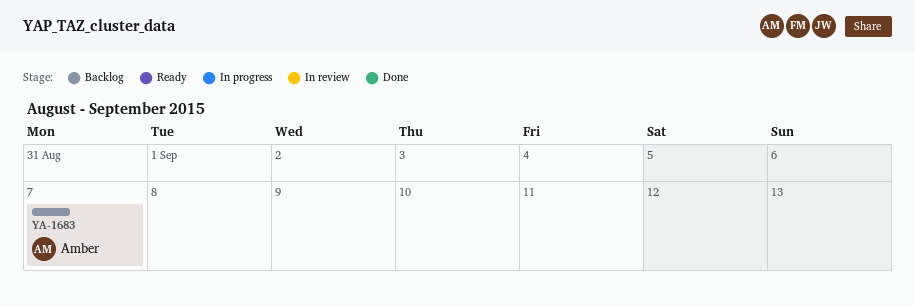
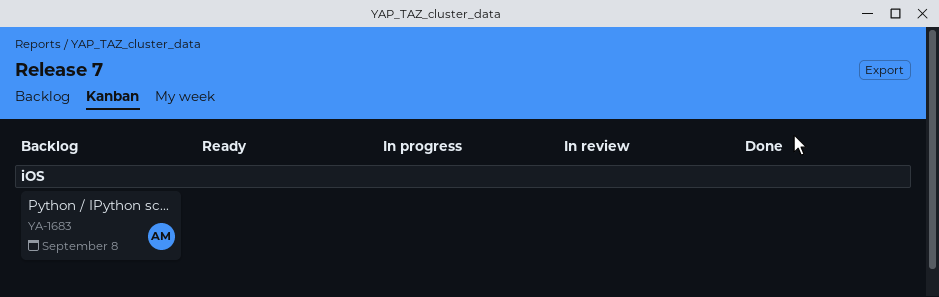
YA-1683, due: Sep 7 -> Sep 8

